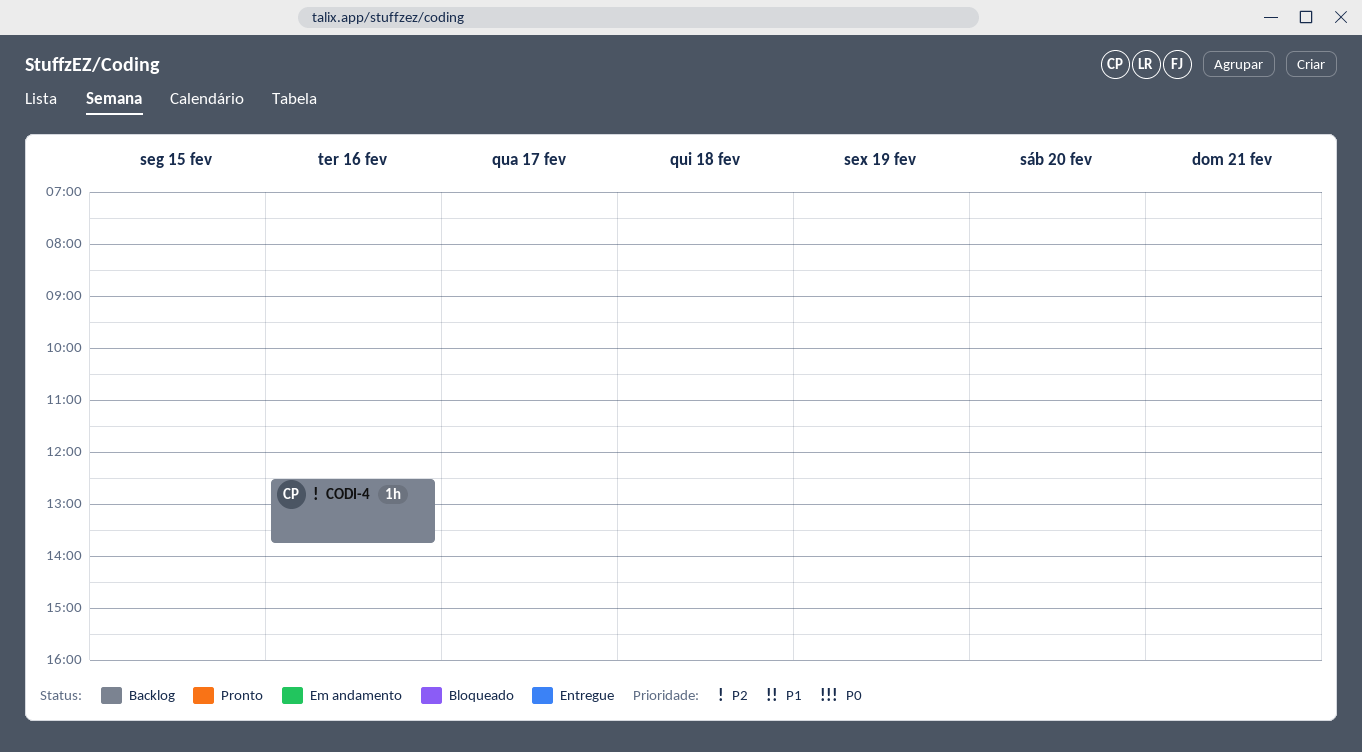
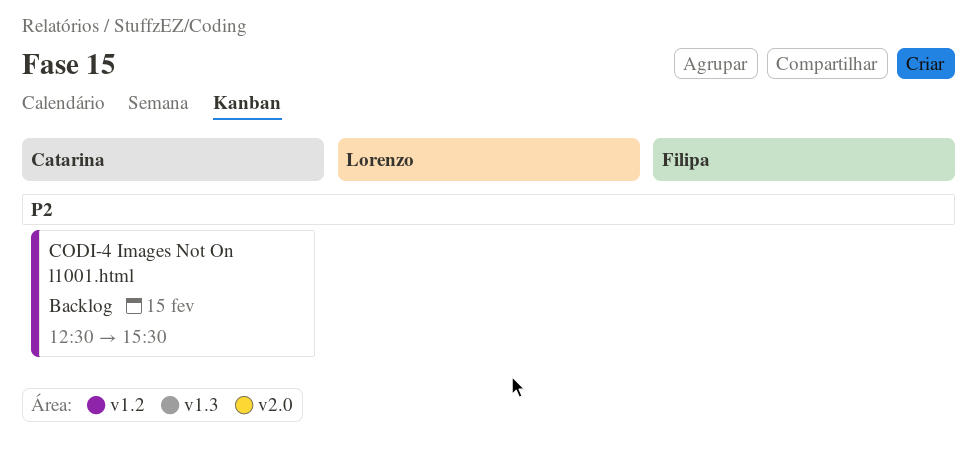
CODI-4, day: Feb 16 -> Feb 15
CODI-4, ends: 13:45 -> 15:30

